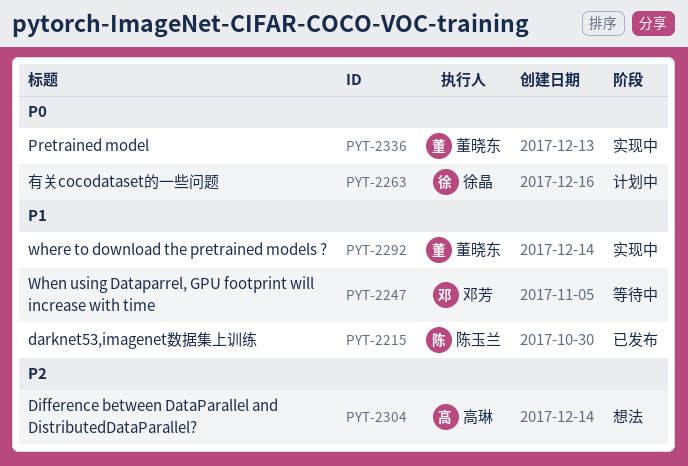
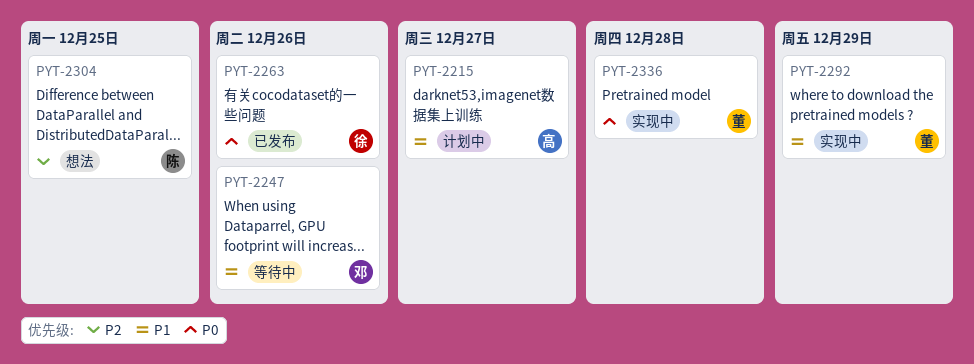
PYT-2215, status: 已发布 -> 计划中
PYT-2215, owner: 陈玉兰 -> 高琳
PYT-2263, status: 计划中 -> 已发布
PYT-2304, owner: 高琳 -> 陈玉兰

